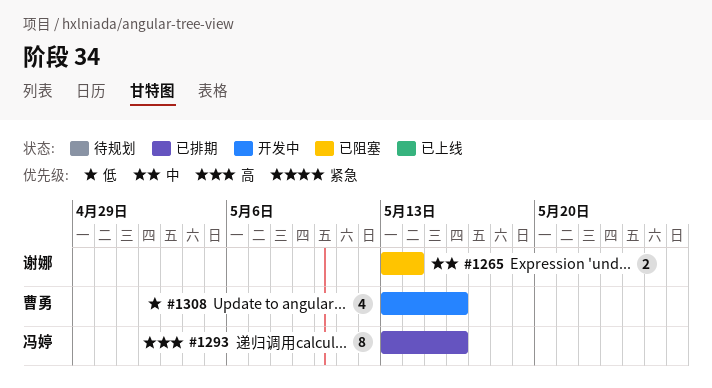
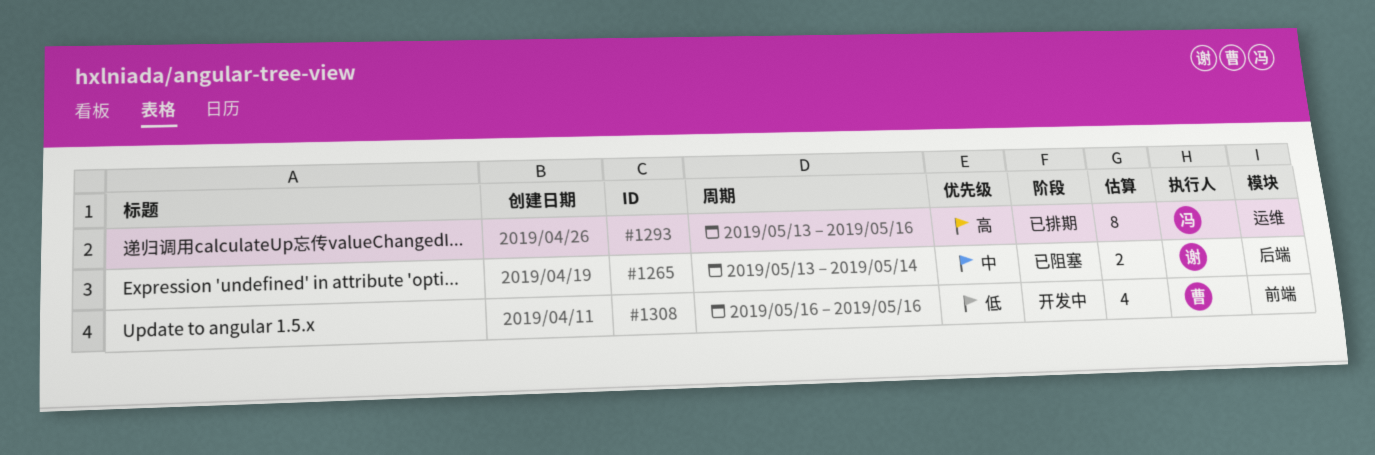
#1308, start: May 13 -> May 16

